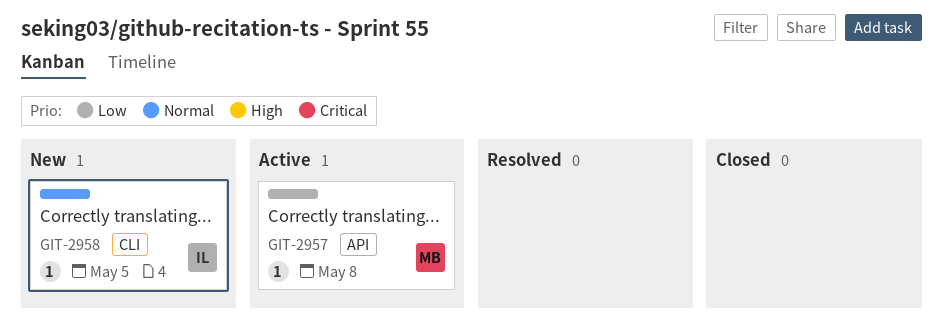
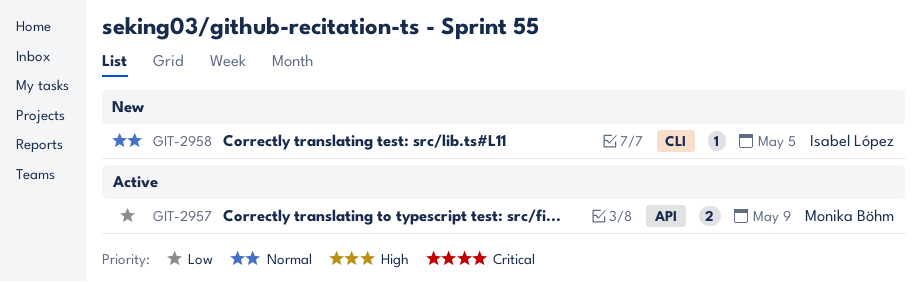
GIT-2957, estimate: 1 -> 2
GIT-2957, due: May 8 -> May 9

